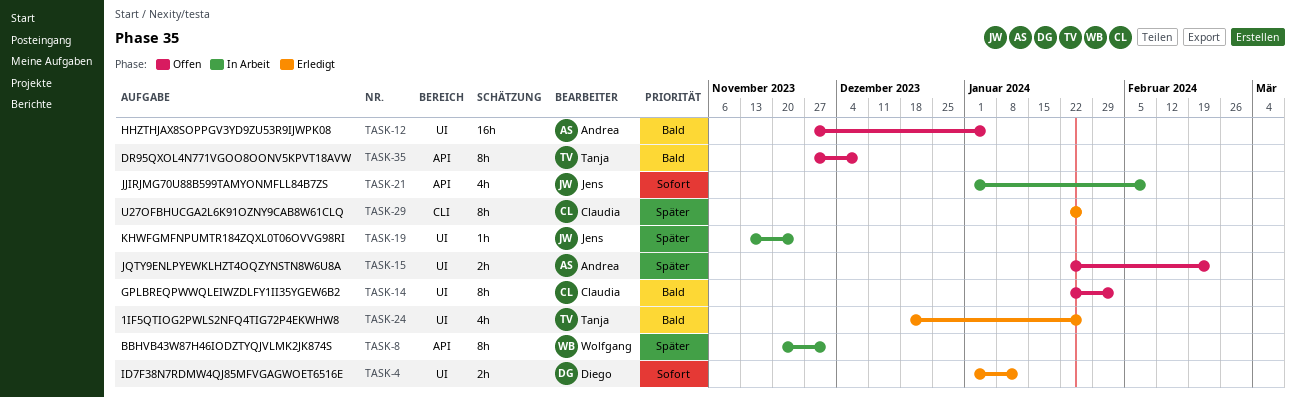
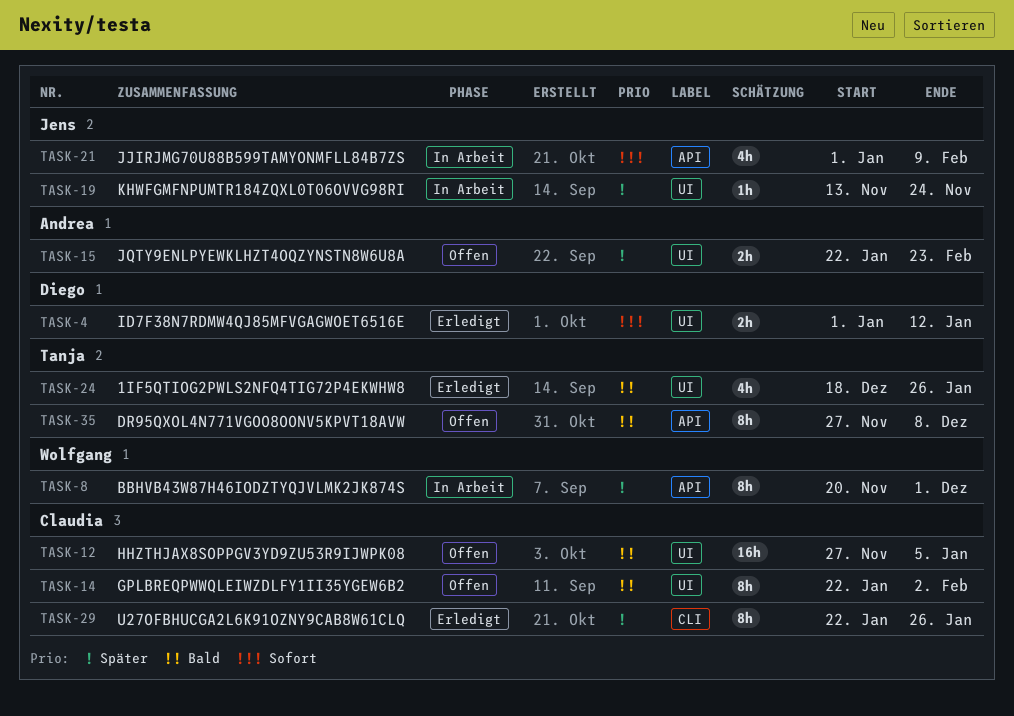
TASK-12, owner: Andrea -> Claudia

